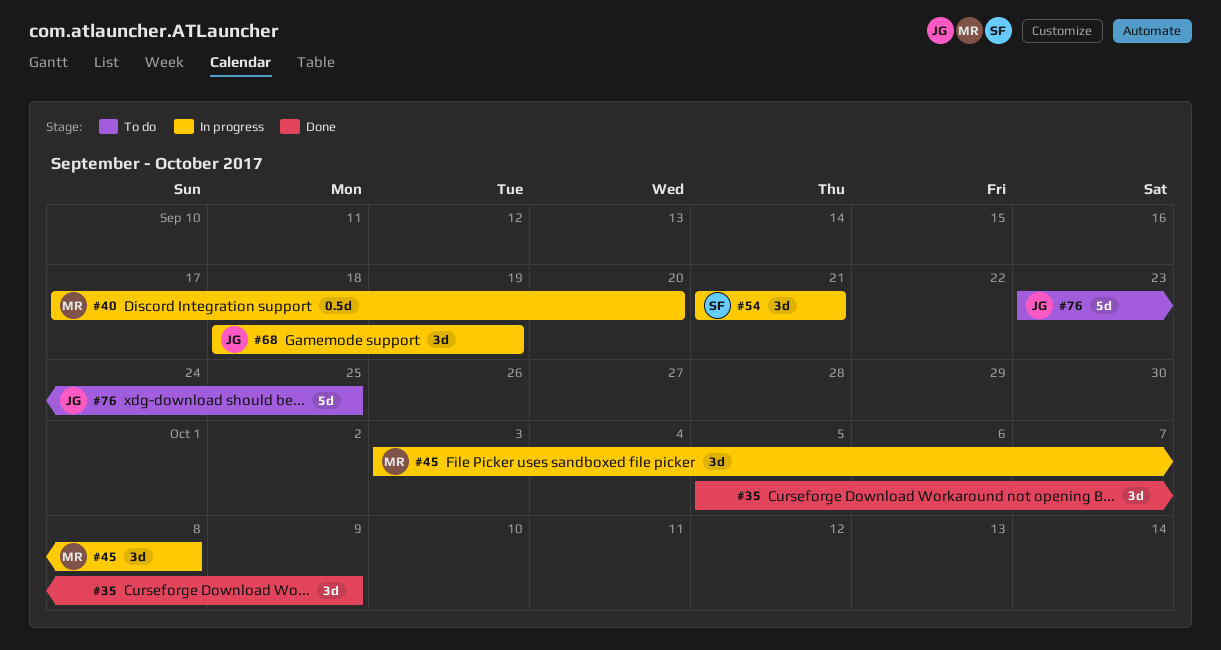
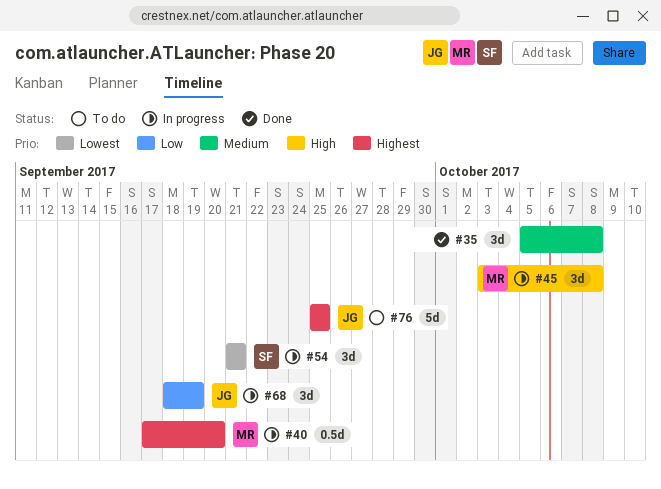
#35, due: Oct 9 -> Oct 8
#76, start: Sep 23 -> Sep 25

